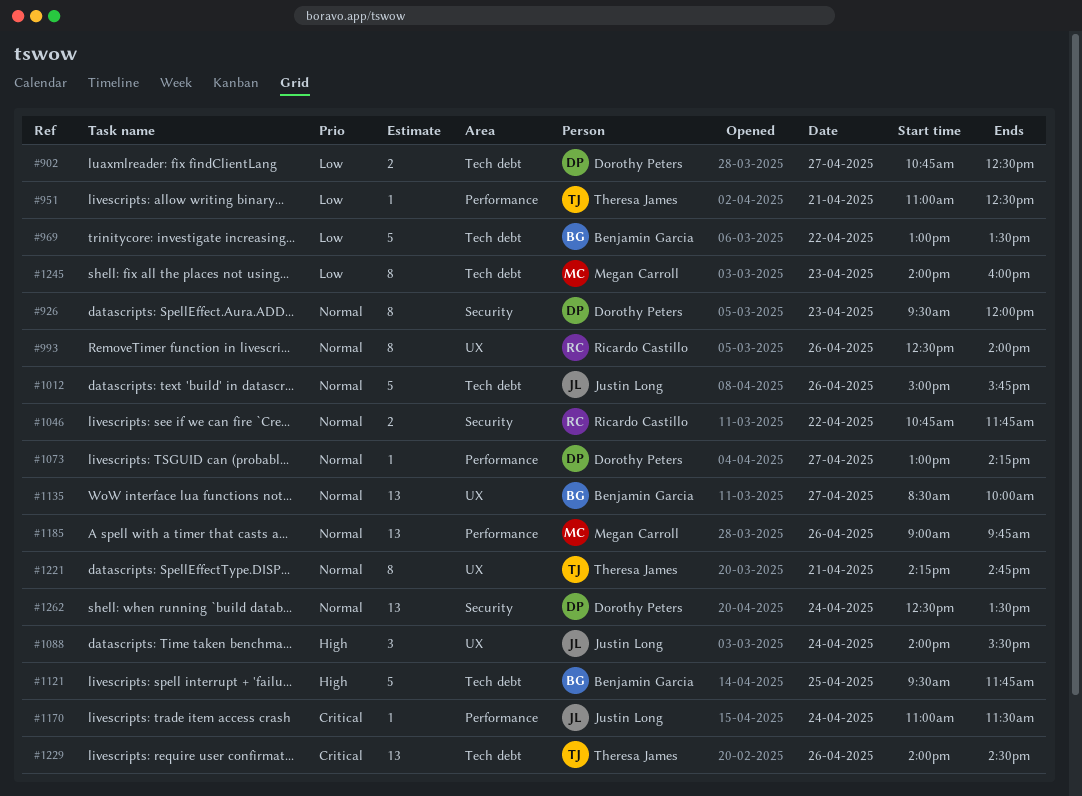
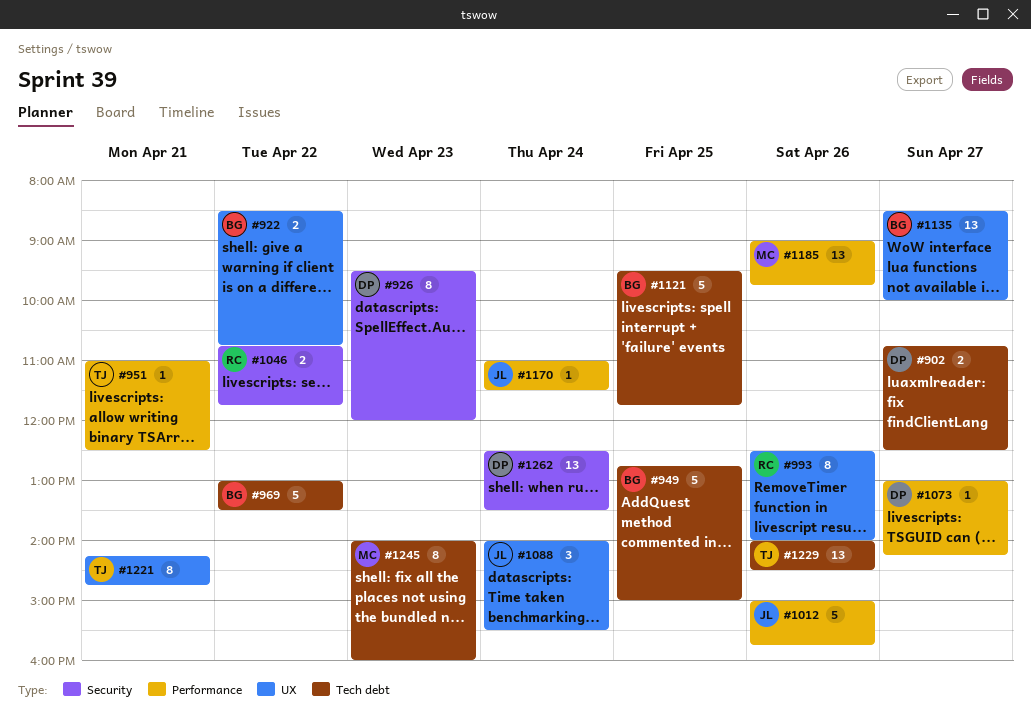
#922: none -> present
#949: none -> present
#1012, label: Tech debt -> Performance

